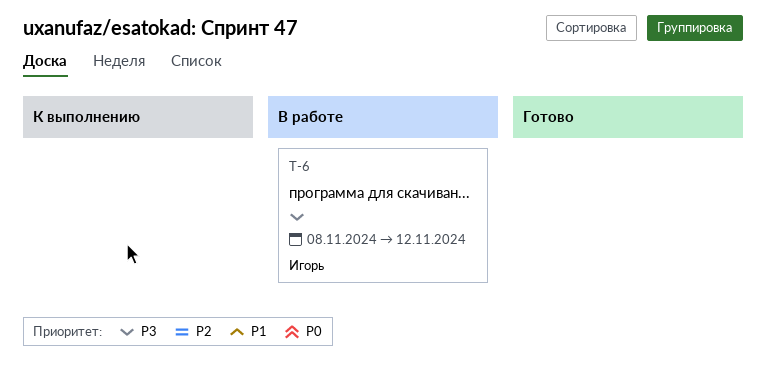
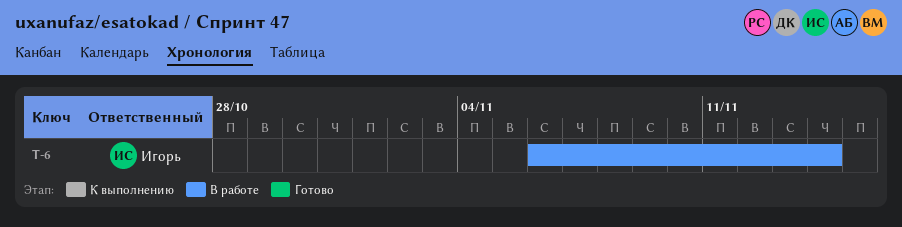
T-6, start: Nov 8 -> Nov 6
T-6, due: Nov 12 -> Nov 14

